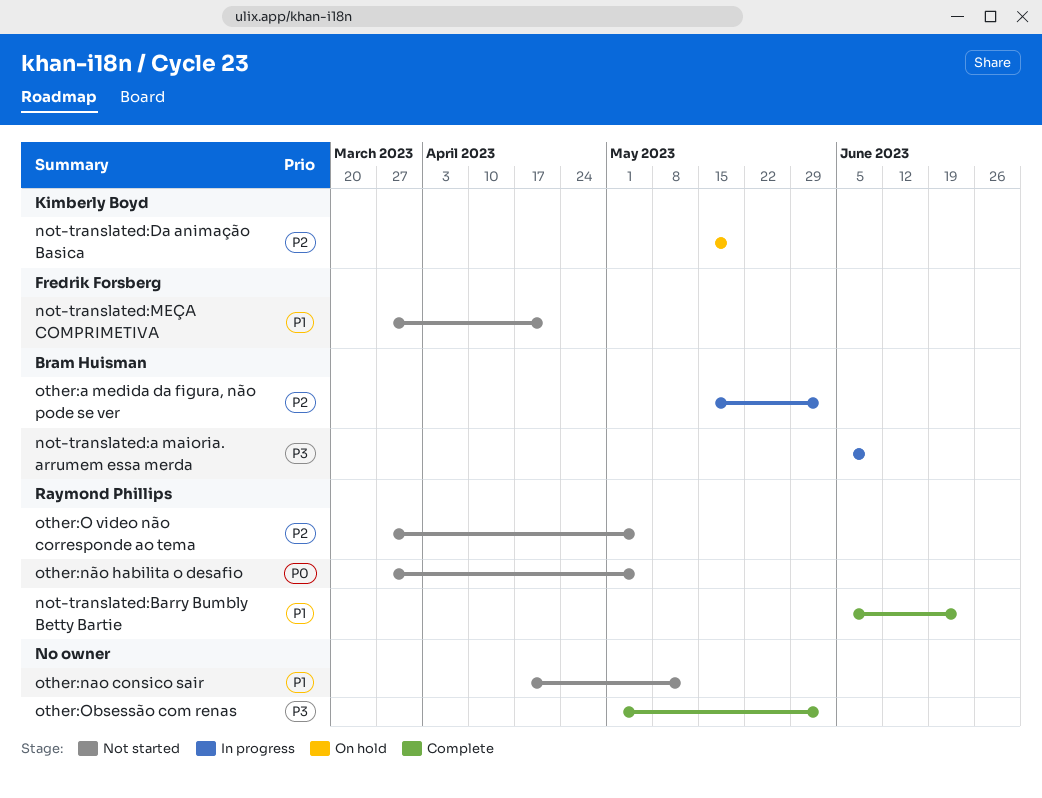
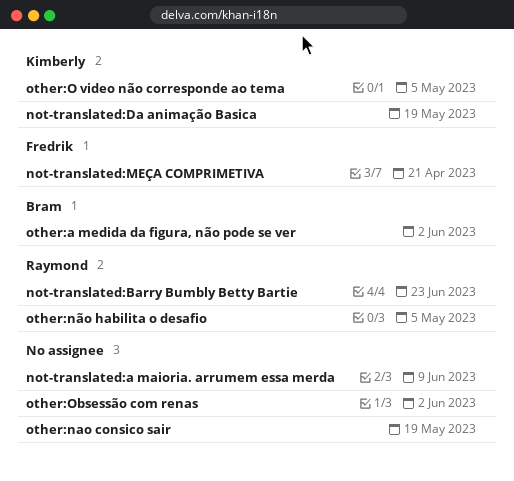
not-translated:a maioria. arrumem essa merda, owner: Bram Huisman -> none
other:nao consico sair, due: May 12 -> May 19
other:O video não corresponde ao tema, owner: Raymond Phillips -> Kimberly Boyd

